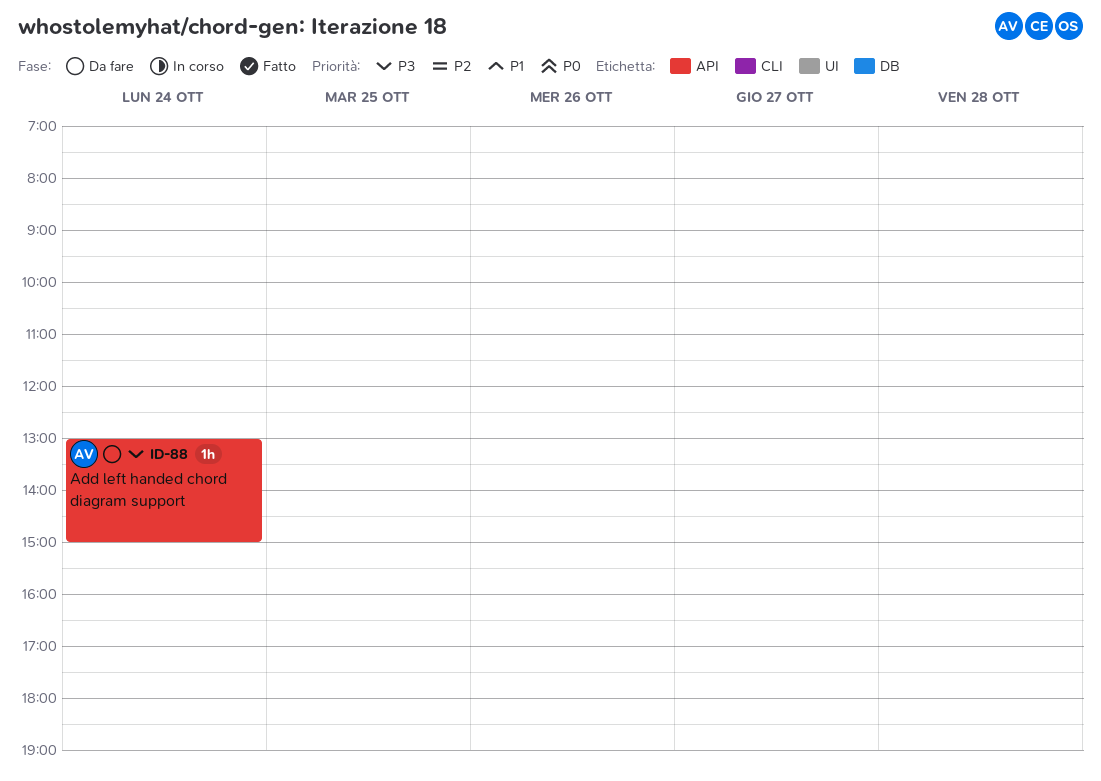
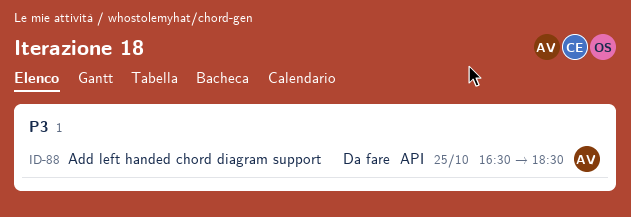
ID-88, day: Oct 24 -> Oct 25
ID-88, begins: 13:00 -> 16:30
ID-88, ends: 15:00 -> 18:30

